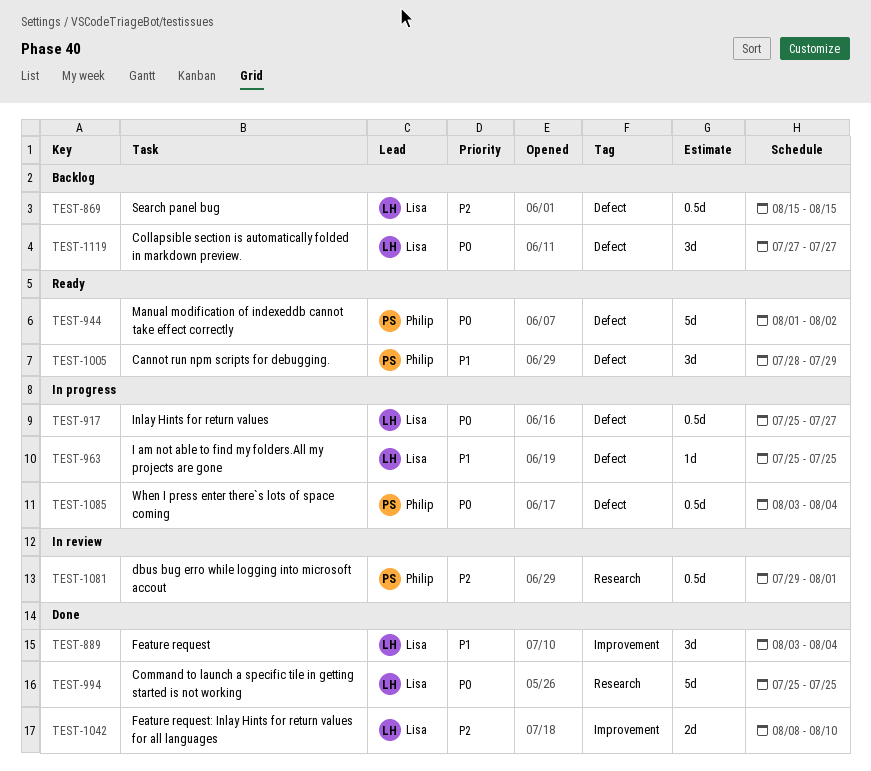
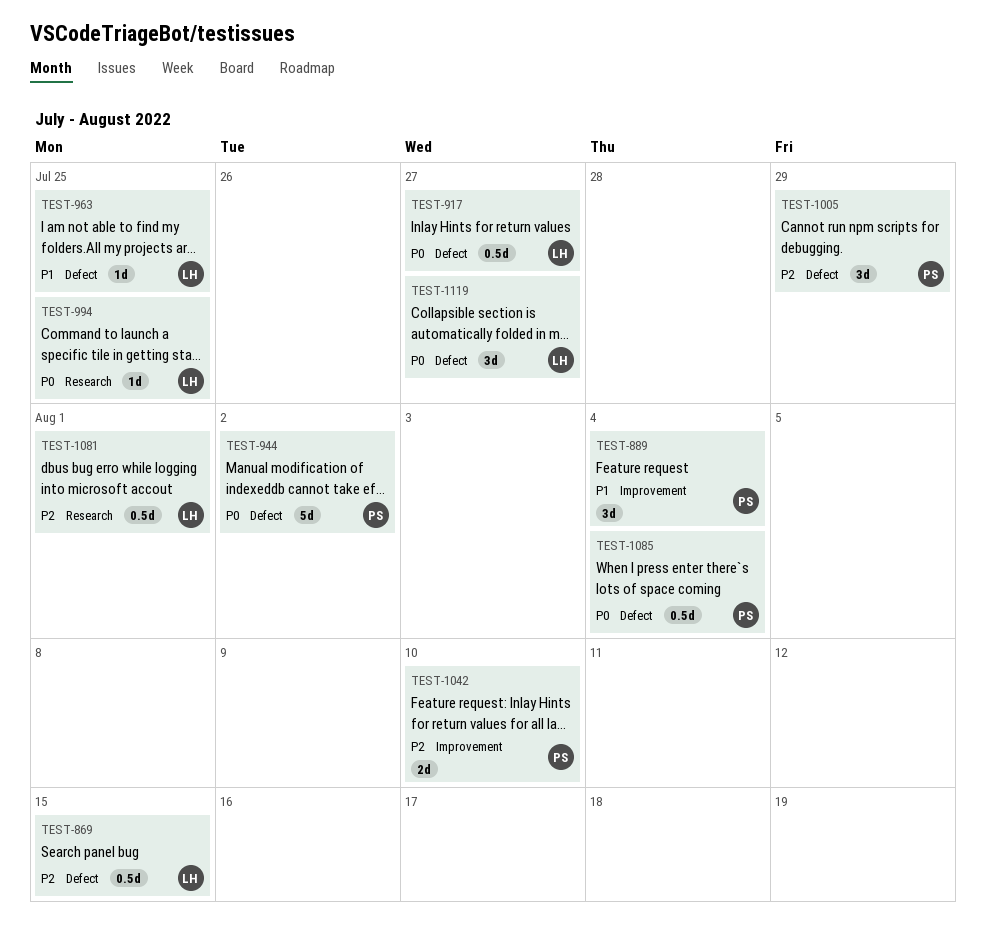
TEST-889, owner: Lisa -> Philip
TEST-994, estimate: 5d -> 1d
TEST-1005, priority: P1 -> P2
TEST-1042, owner: Lisa -> Philip
TEST-1081, owner: Philip -> Lisa

